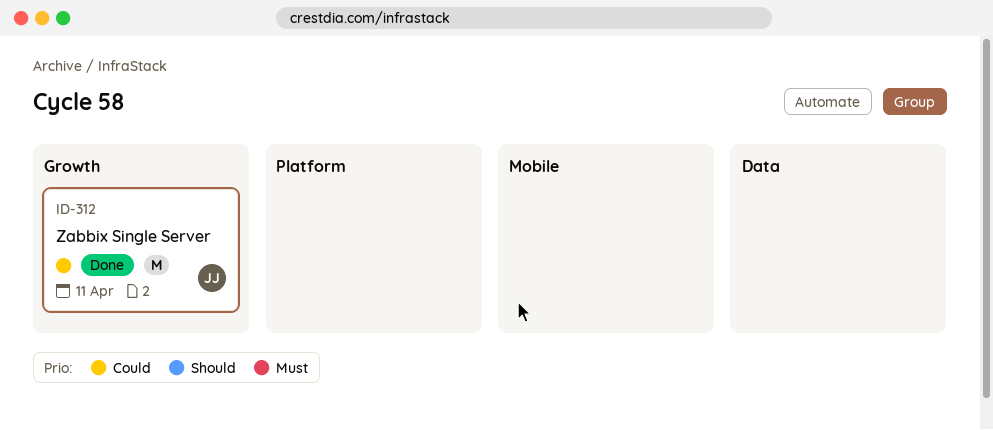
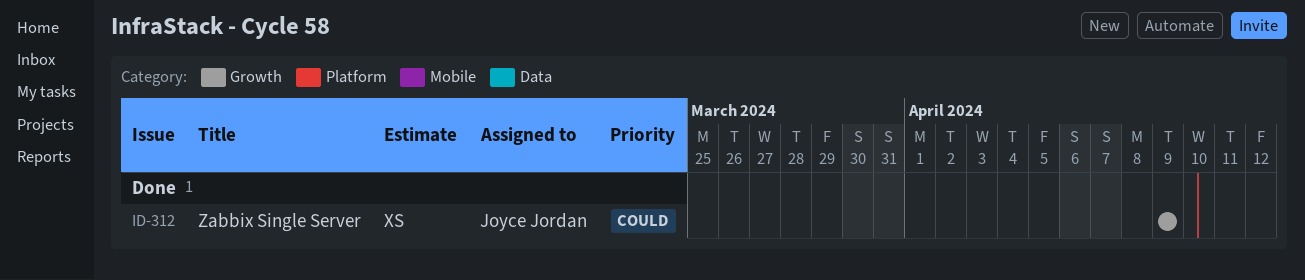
ID-312, estimate: M -> XS
ID-312, due: Apr 11 -> Apr 9

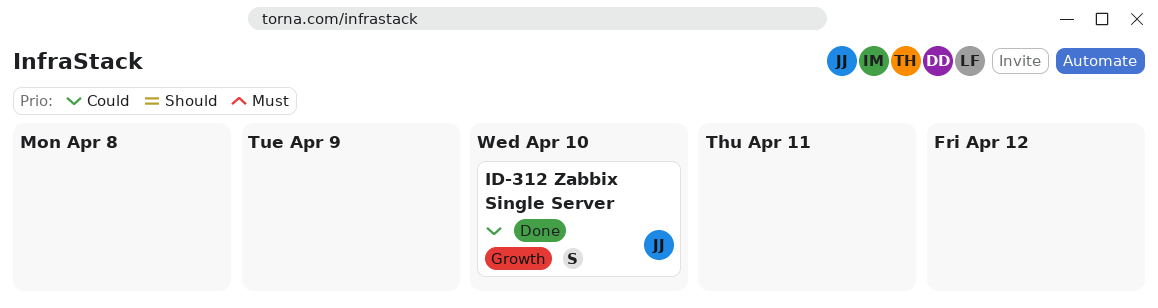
ID-312, estimate: XS -> S
ID-312, due: Apr 9 -> Apr 10

